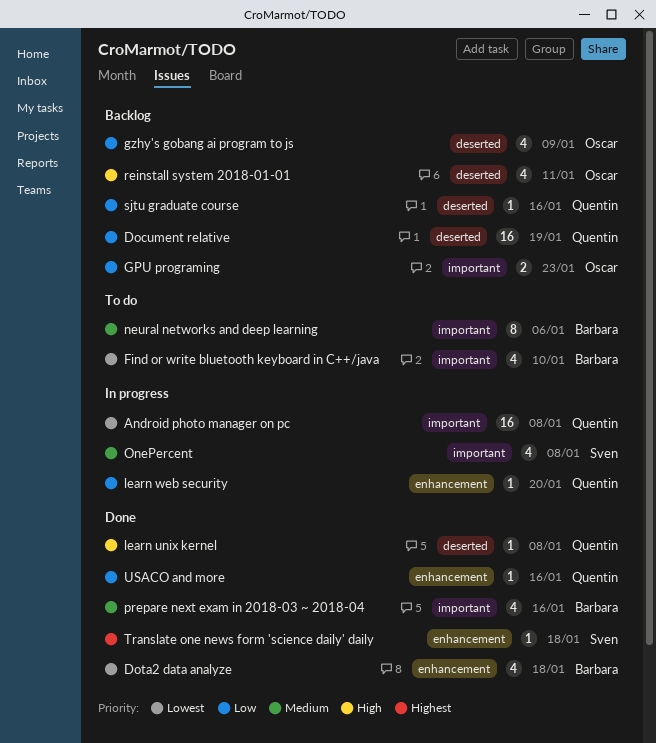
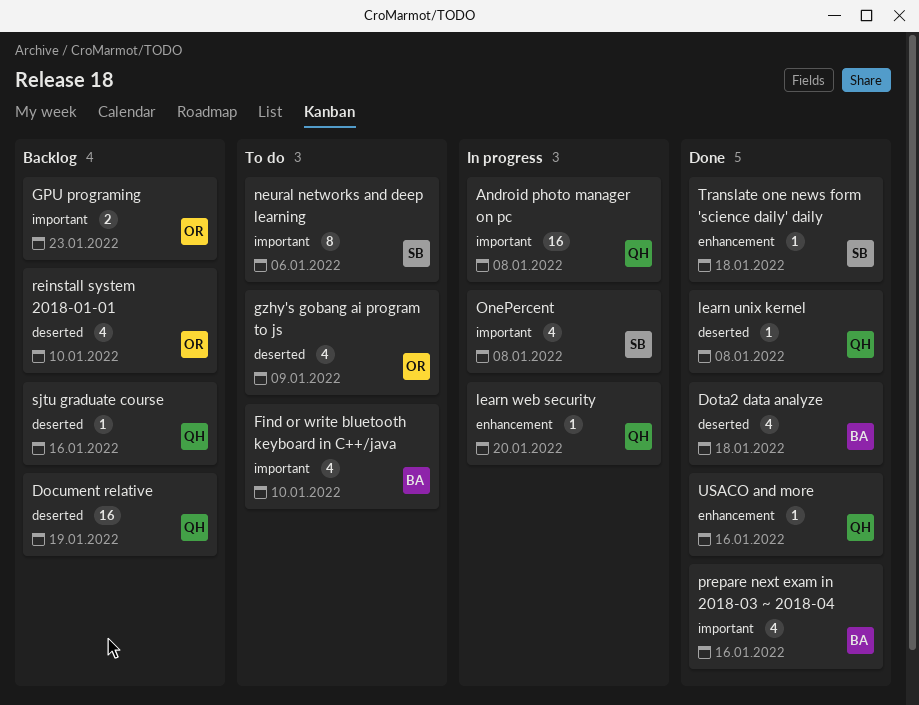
Dota2 data analyze, label: enhancement -> deserted
gzhy's gobang ai program to js, status: Backlog -> To do
neural networks and deep learning, owner: Barbara -> Sven
reinstall system 2018-01-01, due: Jan 11 -> Jan 10

